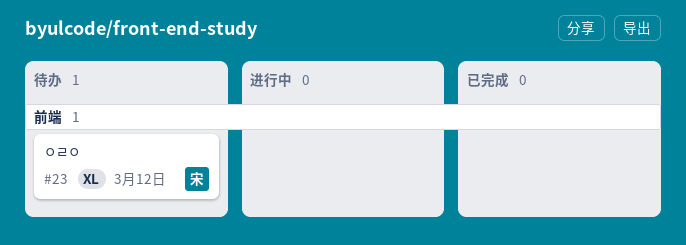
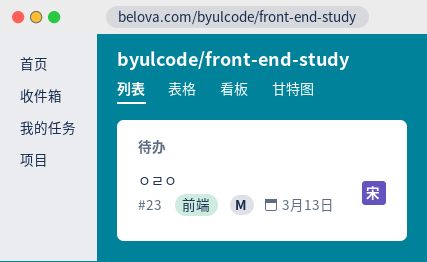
#23, estimate: XL -> M
#23, due: Mar 12 -> Mar 13

